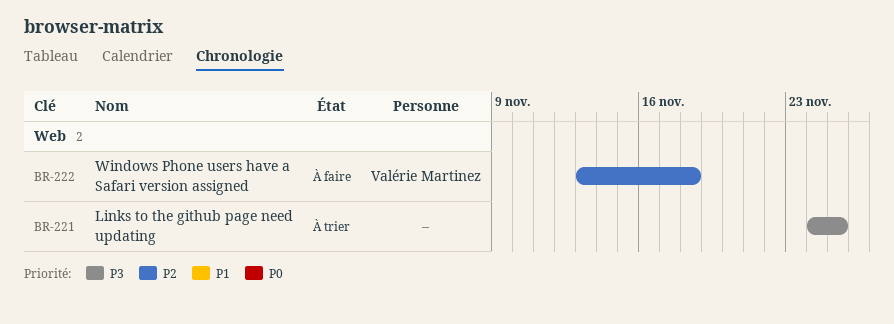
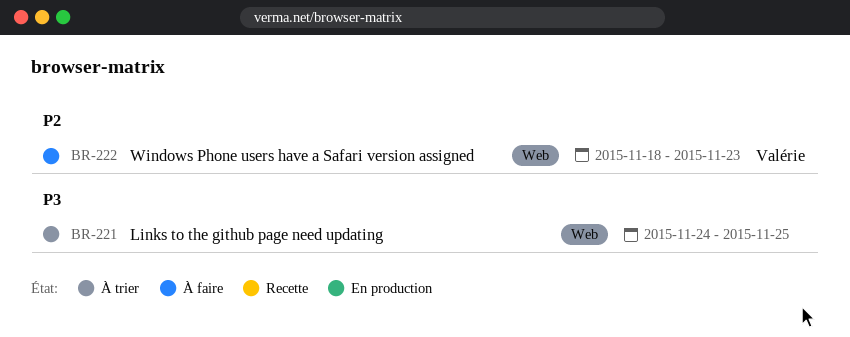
BR-222, start: Nov 13 -> Nov 18
BR-222, due: Nov 18 -> Nov 23

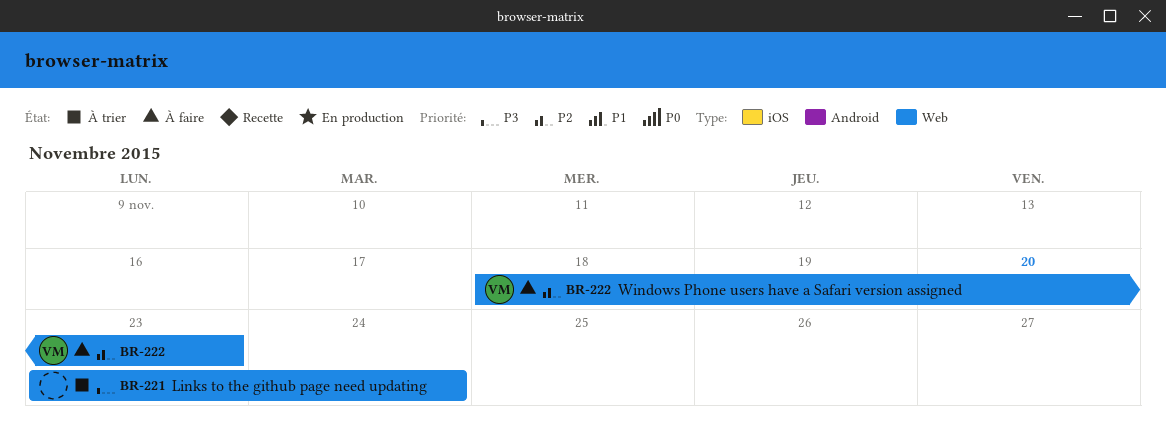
BR-221, start: Nov 24 -> Nov 23
BR-221, due: Nov 25 -> Nov 24

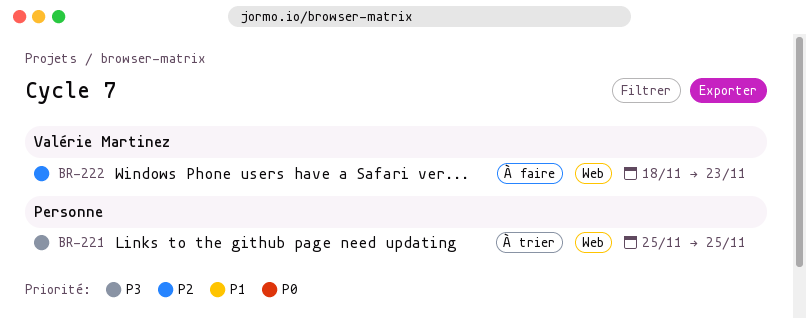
BR-221, start: Nov 23 -> Nov 25
BR-221, due: Nov 24 -> Nov 25

